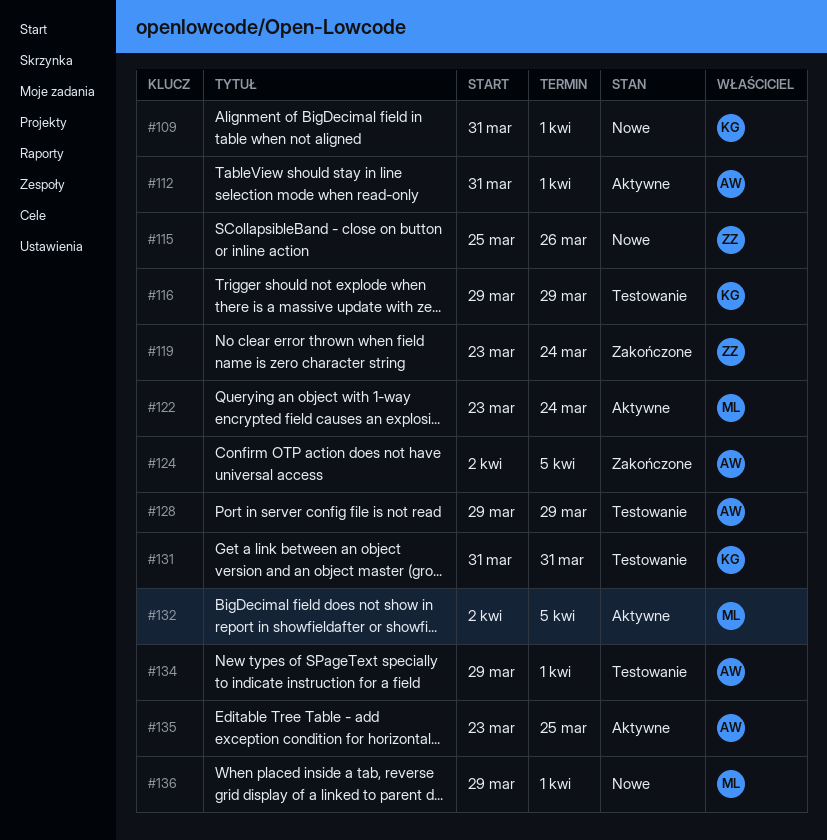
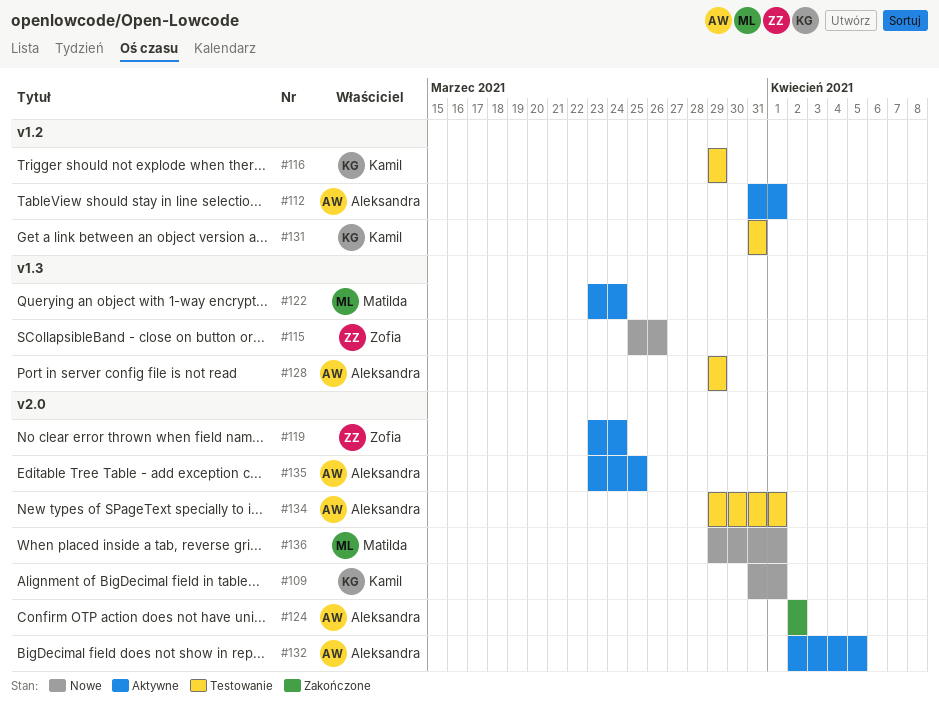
#119, status: Zakończone -> Aktywne
#124, due: Apr 5 -> Apr 2
#132, owner: Matilda -> Aleksandra

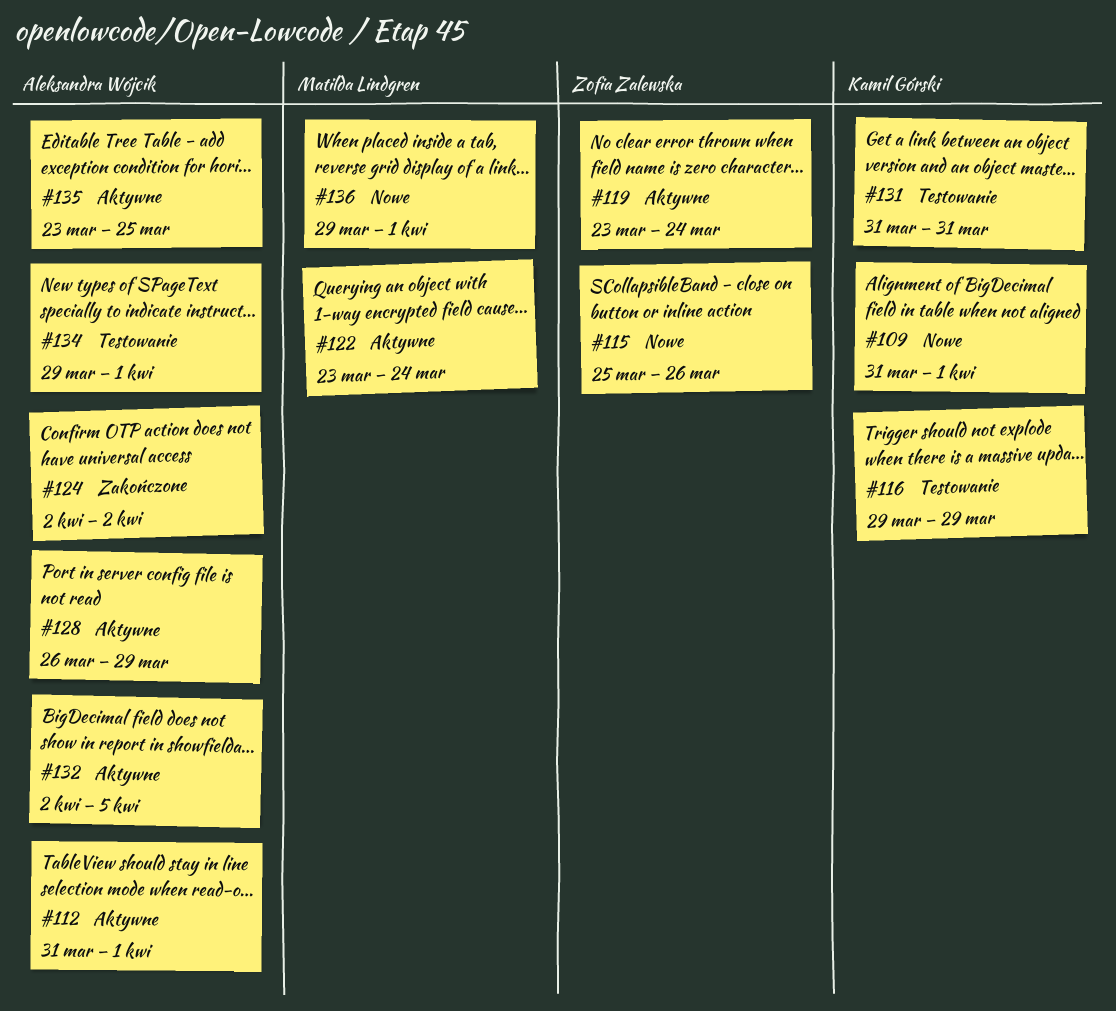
#128, status: Testowanie -> Aktywne
#128, start: Mar 29 -> Mar 26

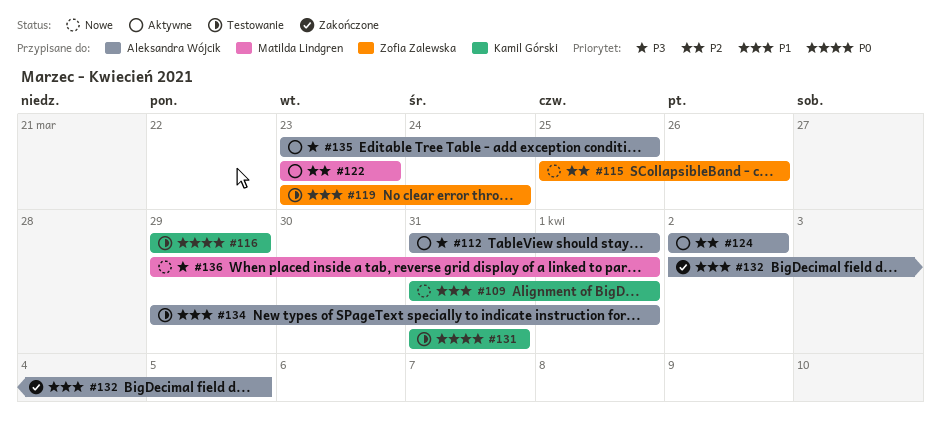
#119, status: Aktywne -> Testowanie
#122, due: Mar 24 -> Mar 23
#124, status: Zakończone -> Aktywne
#128: present -> none
#132, status: Aktywne -> Zakończone

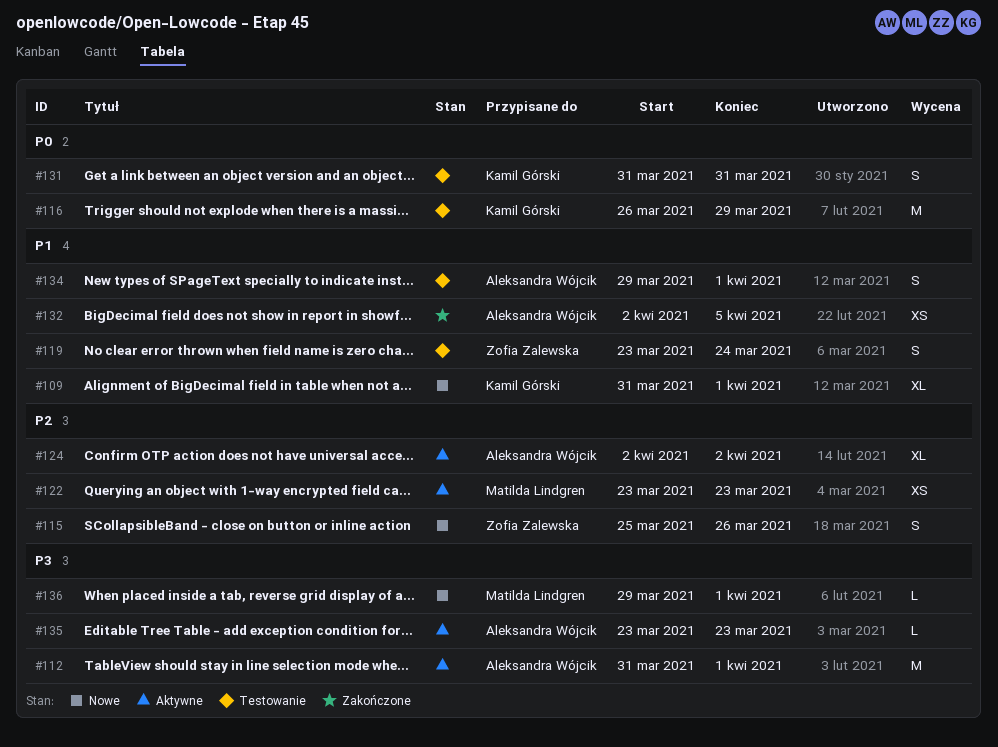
#116, start: Mar 29 -> Mar 26
#135, due: Mar 25 -> Mar 23

